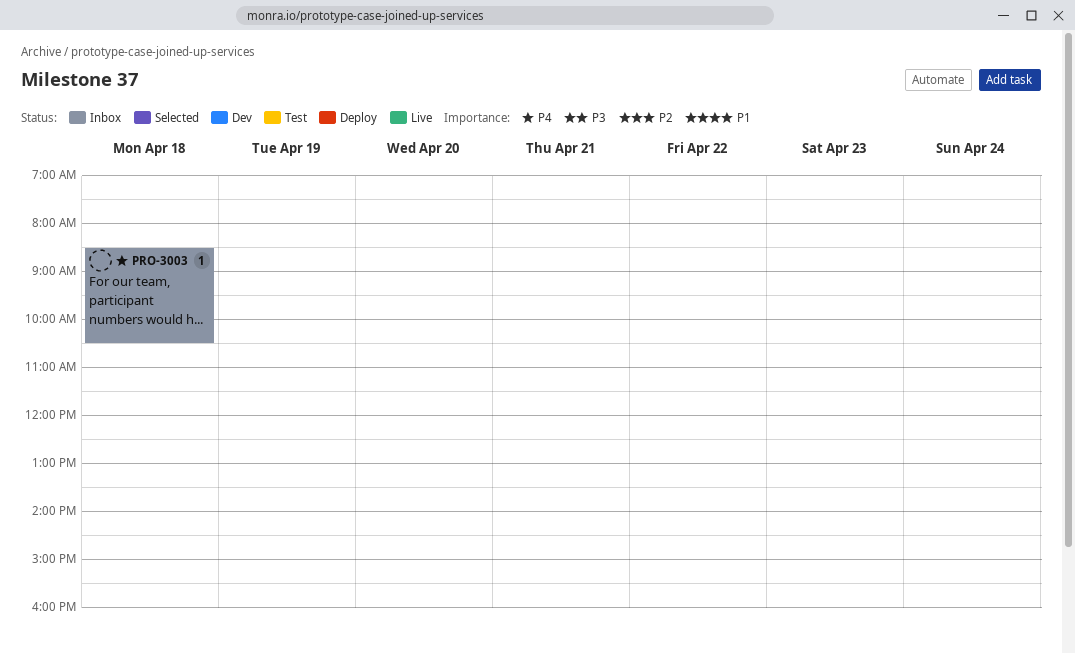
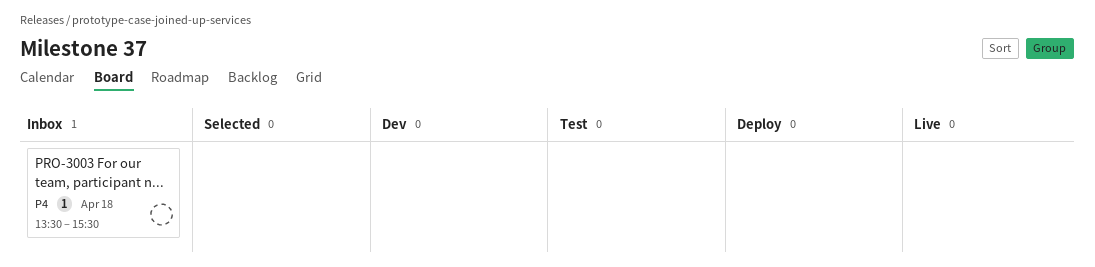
PRO-3003, begins: 08:30 -> 13:30
PRO-3003, ends: 10:30 -> 15:30

